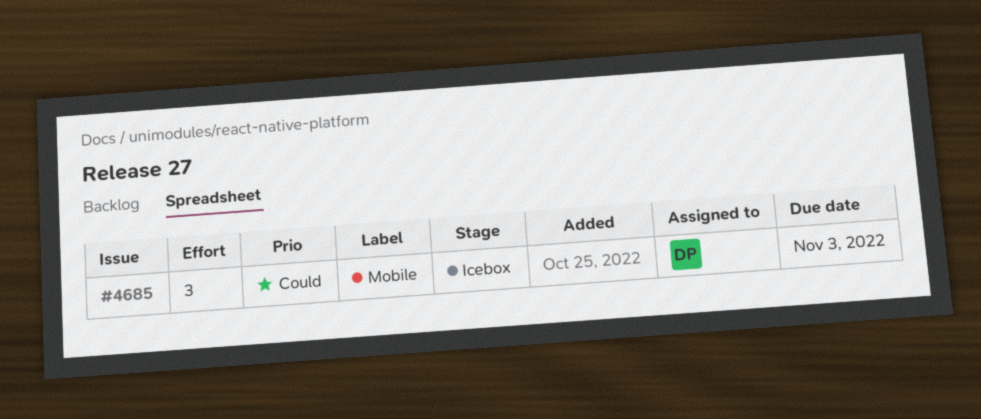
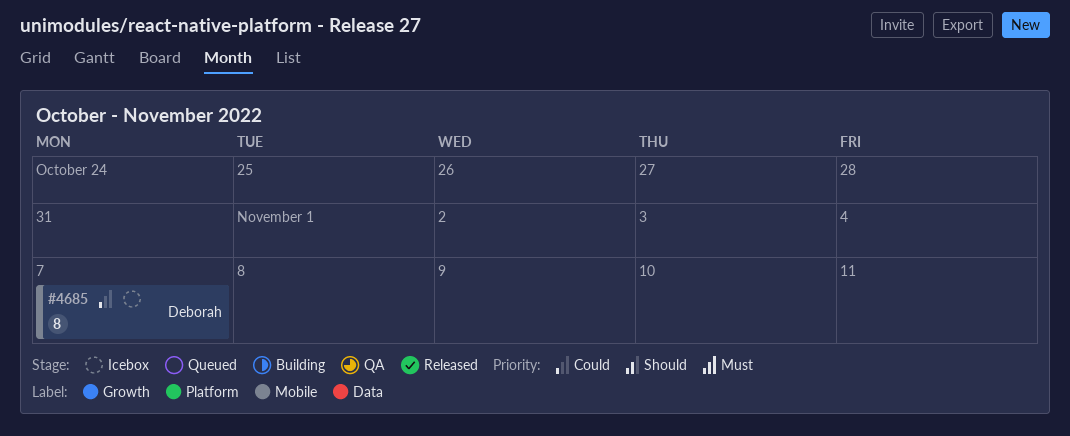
#4685, estimate: 3 -> 8
#4685, due: Nov 3 -> Nov 7

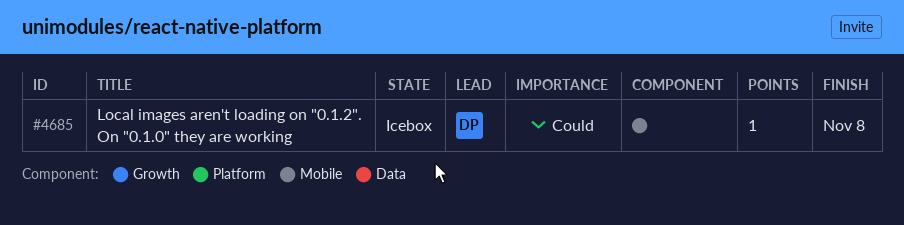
#4685, estimate: 8 -> 1
#4685, due: Nov 7 -> Nov 8

